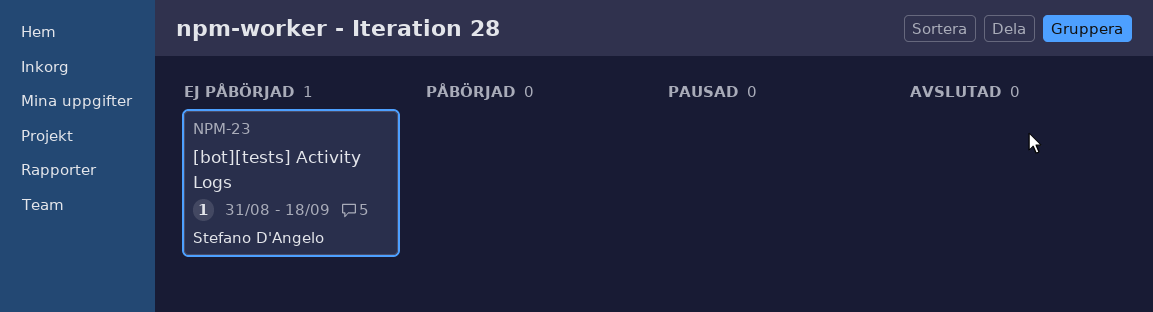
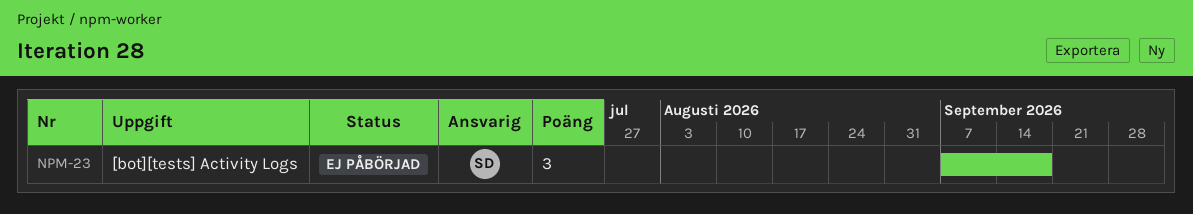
NPM-23, estimate: 1 -> 3
NPM-23, start: Aug 31 -> Sep 7

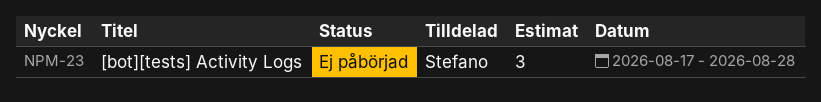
NPM-23, start: Sep 7 -> Aug 17
NPM-23, due: Sep 18 -> Aug 28

